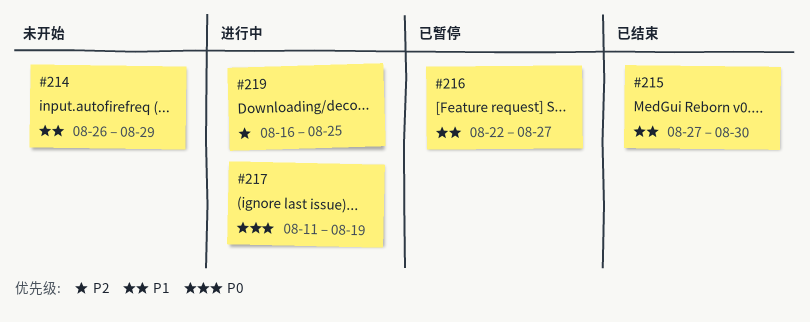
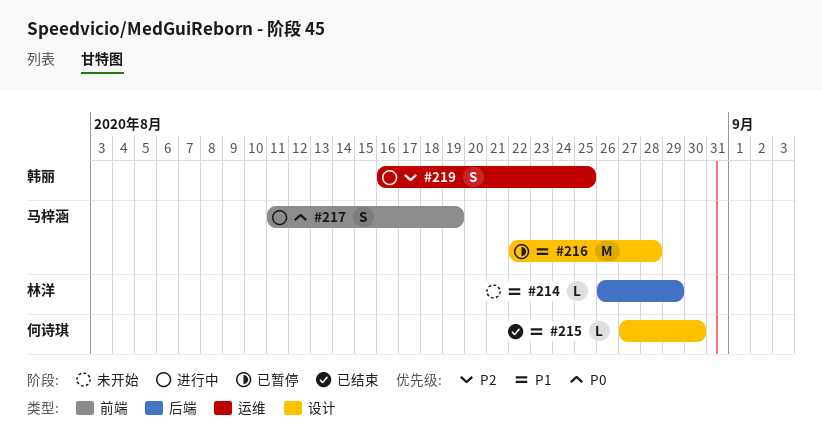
#216, due: Aug 27 -> Aug 28

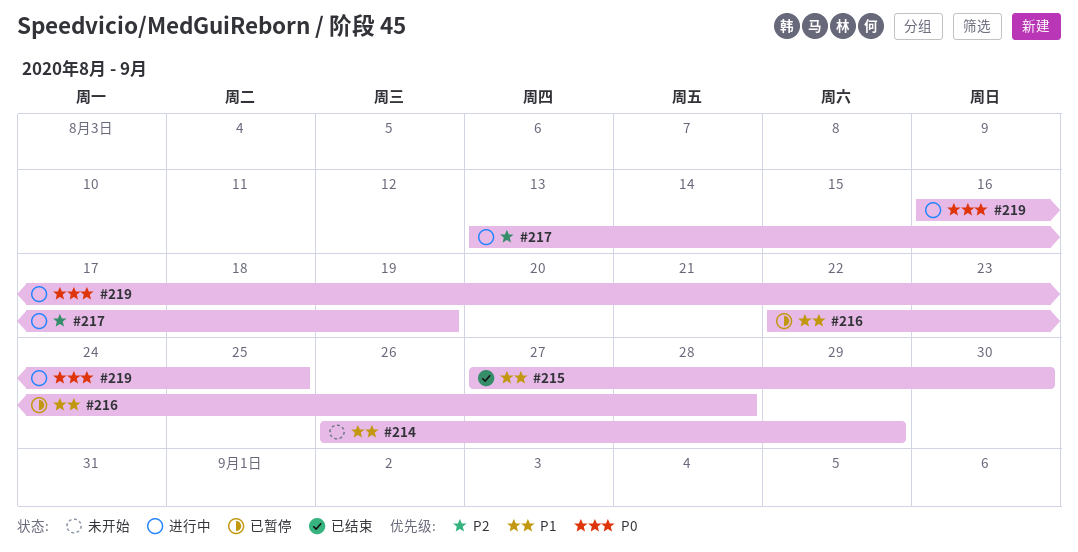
#217, priority: P0 -> P2
#217, start: Aug 11 -> Aug 13
#219, priority: P2 -> P0

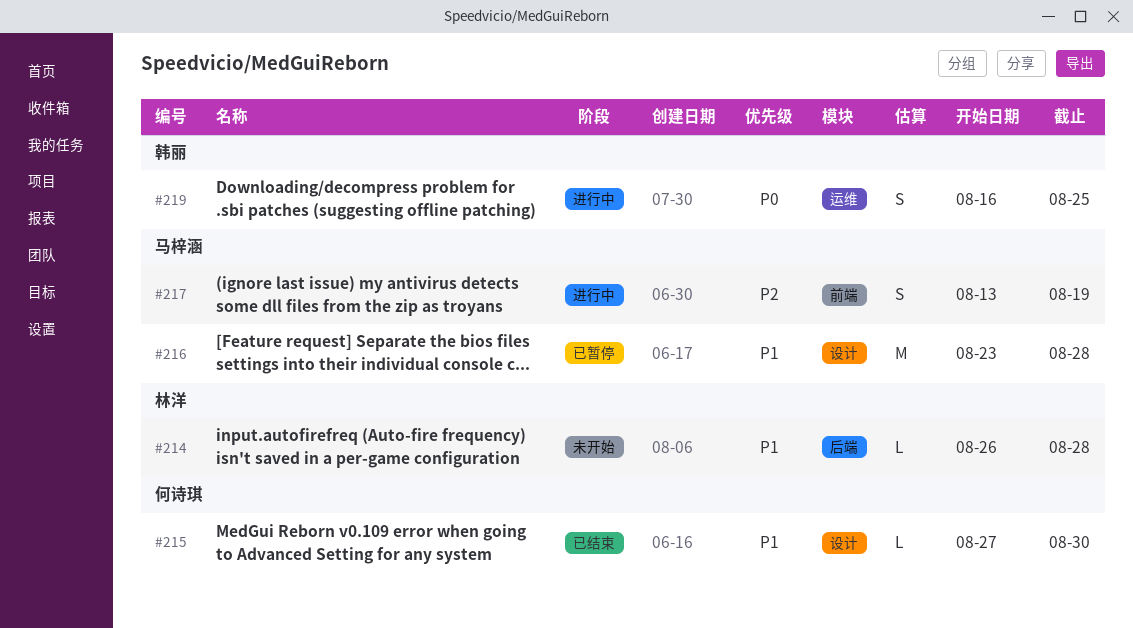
#214, due: Aug 29 -> Aug 28
#216, start: Aug 22 -> Aug 23

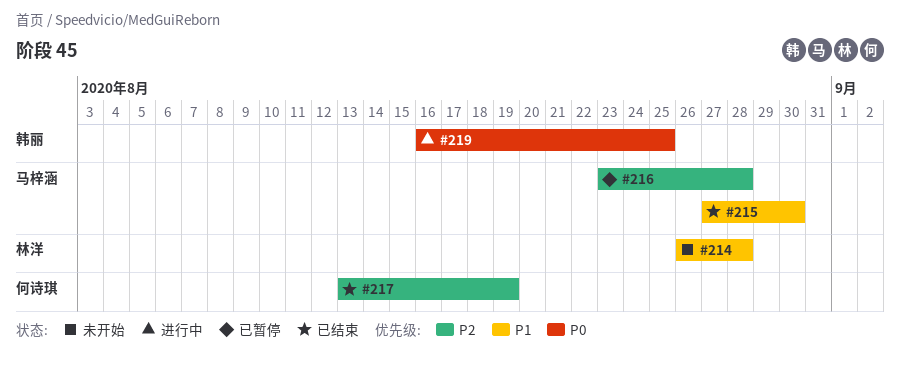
#215, owner: 何诗琪 -> 马梓涵
#216, priority: P1 -> P2
#217, status: 进行中 -> 已结束
#217, owner: 马梓涵 -> 何诗琪

